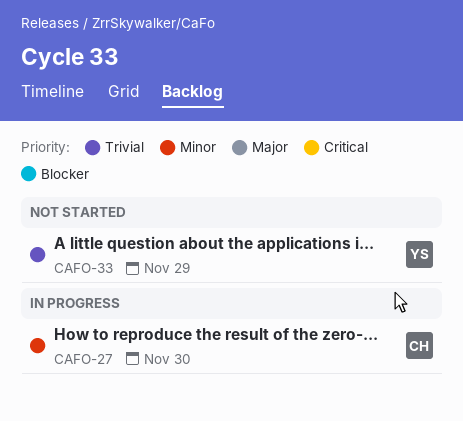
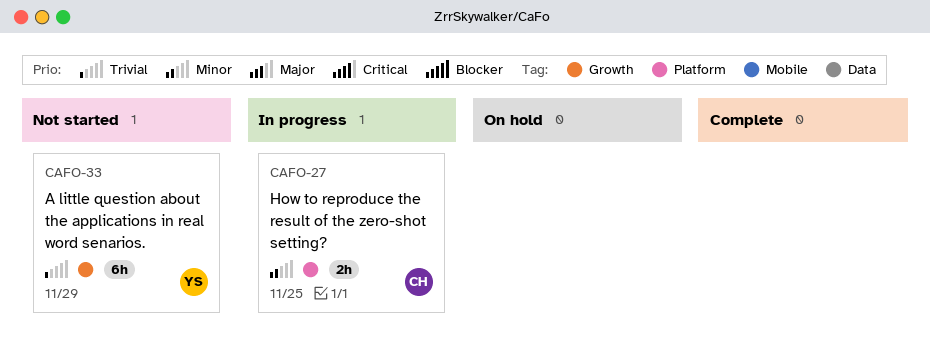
CAFO-27, due: Nov 30 -> Nov 25

